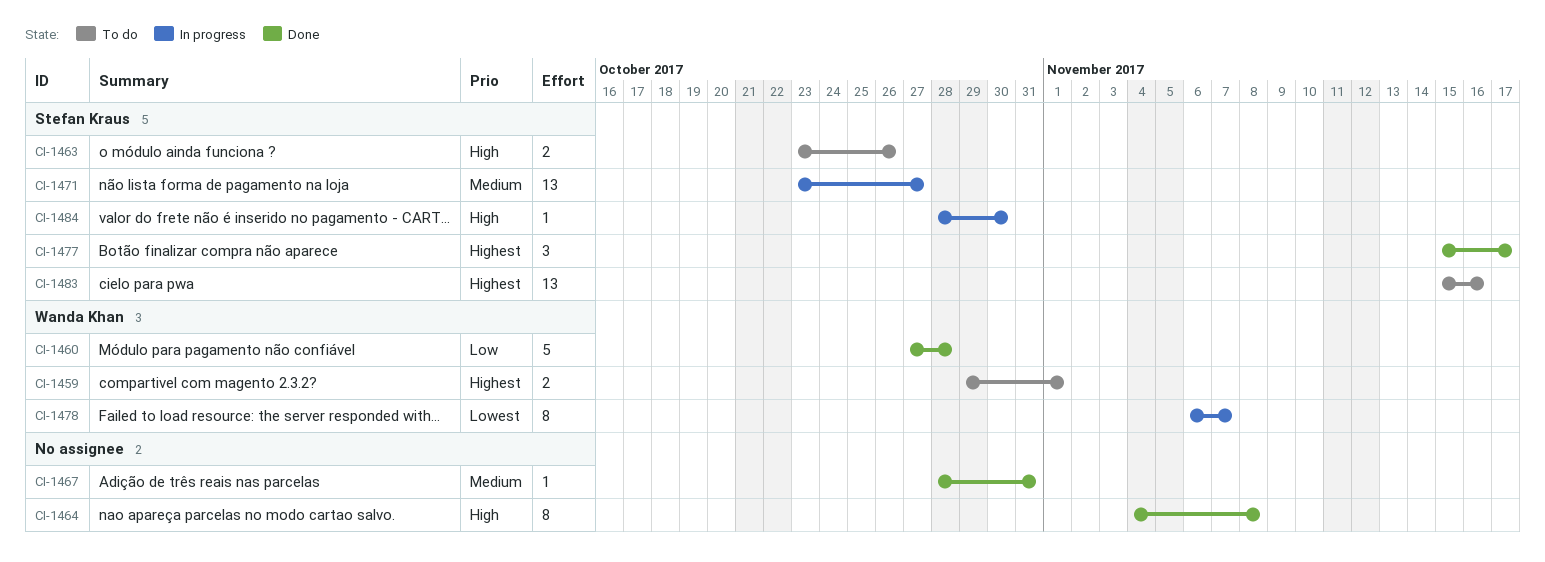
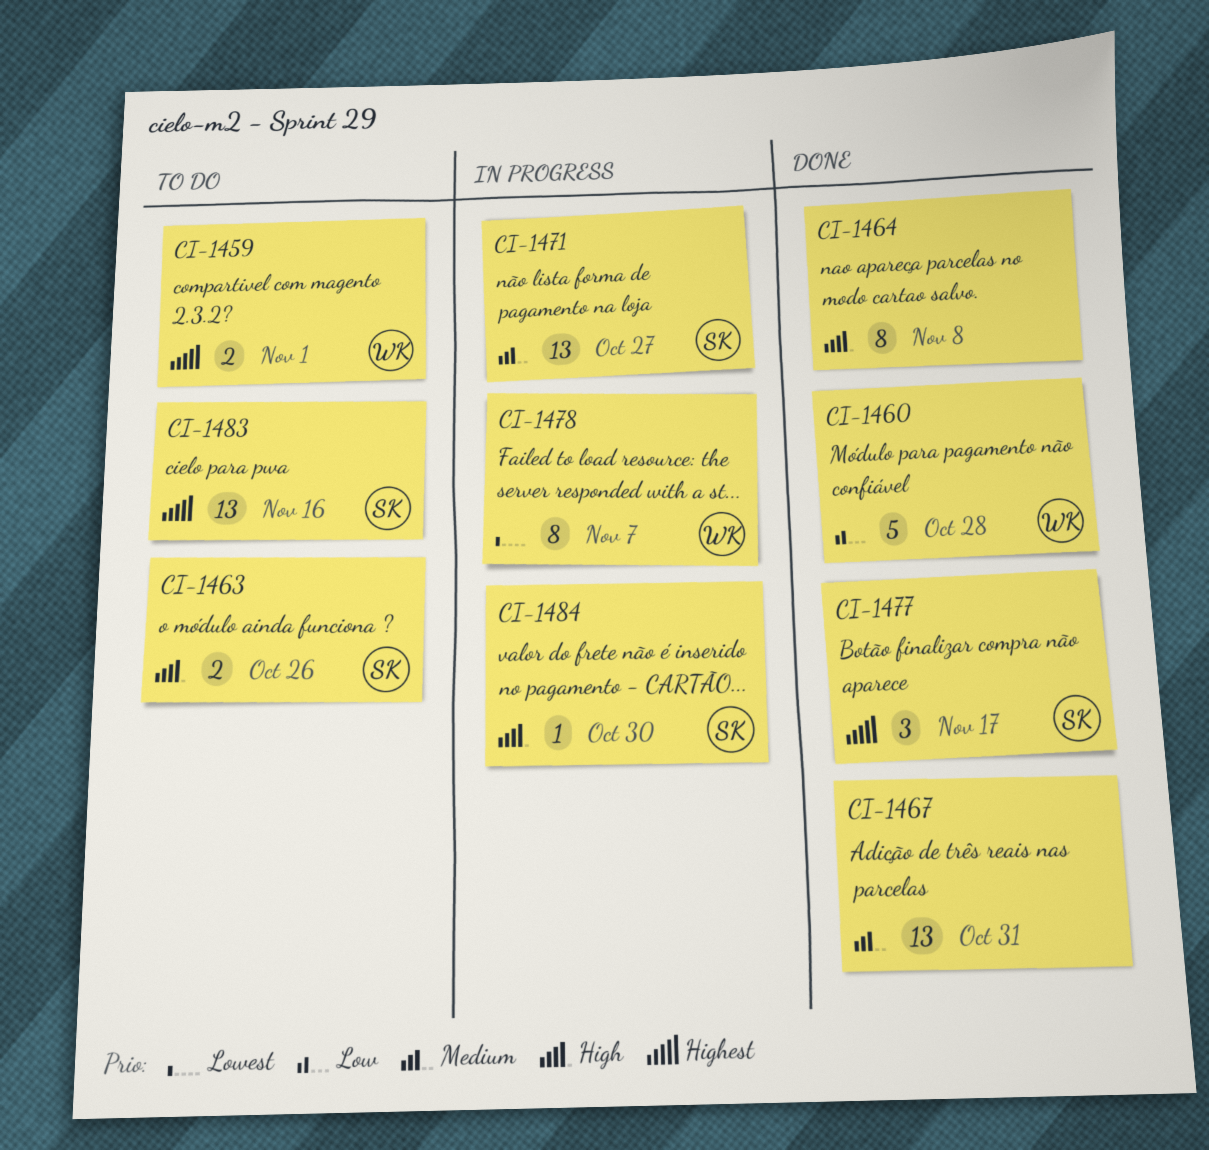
CI-1467, estimate: 1 -> 13

